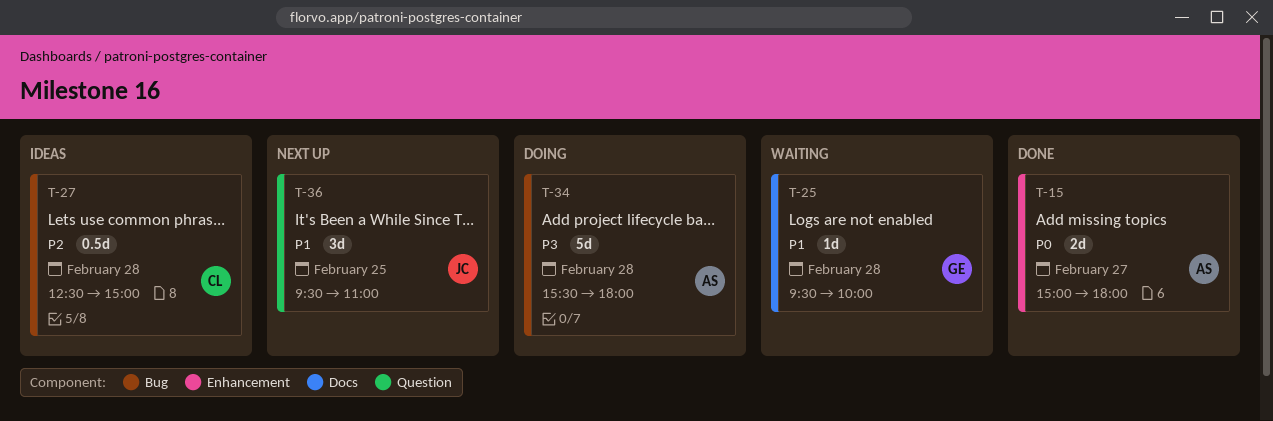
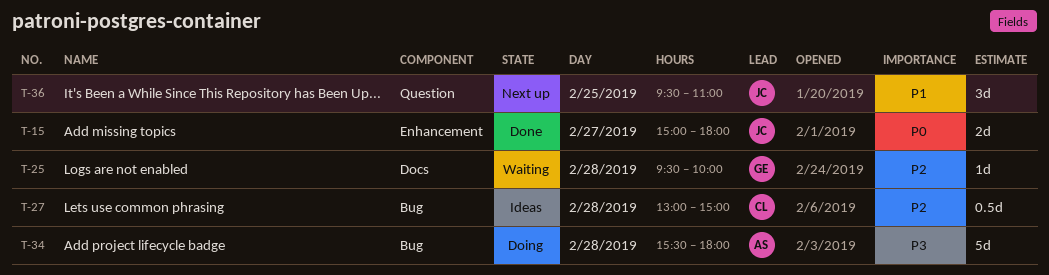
T-15, owner: AS -> JC
T-25, priority: P1 -> P2
T-27, begins: 12:30 -> 13:00

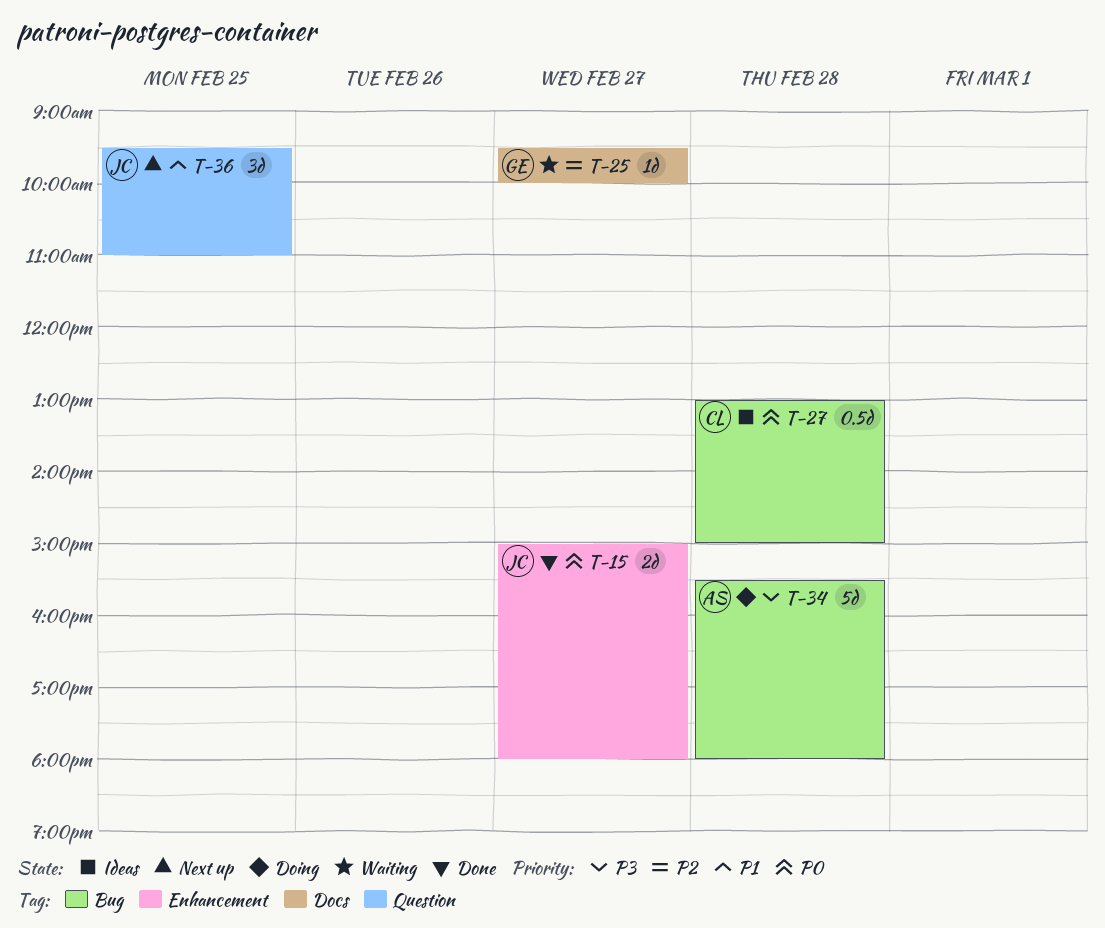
T-25, day: Feb 28 -> Feb 27
T-27, priority: P2 -> P0

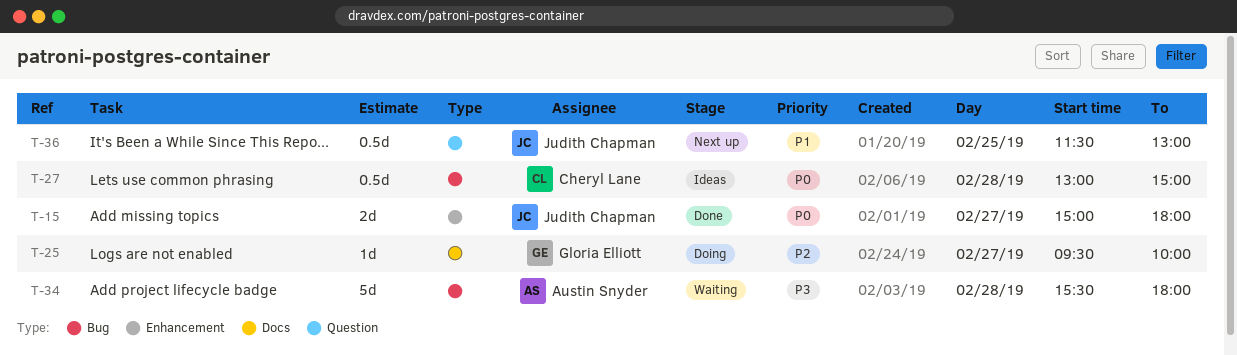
T-25, status: Waiting -> Doing
T-34, status: Doing -> Waiting
T-36, estimate: 3d -> 0.5d
T-36, begins: 09:30 -> 11:30
T-36, ends: 11:00 -> 13:00

